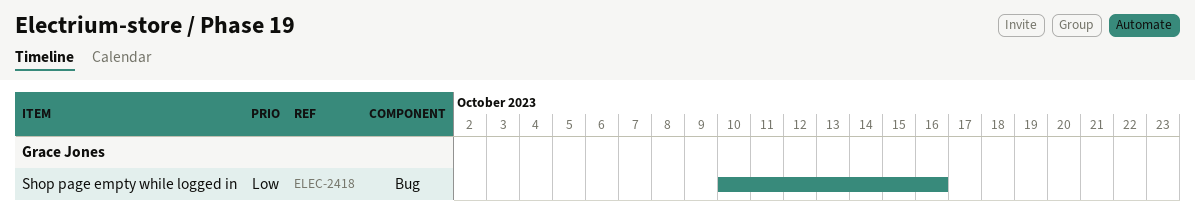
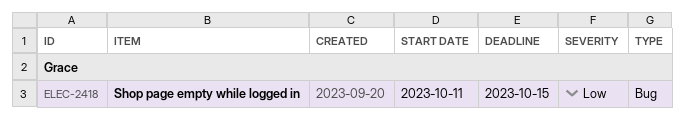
ELEC-2418, start: Oct 10 -> Oct 11
ELEC-2418, due: Oct 16 -> Oct 15

